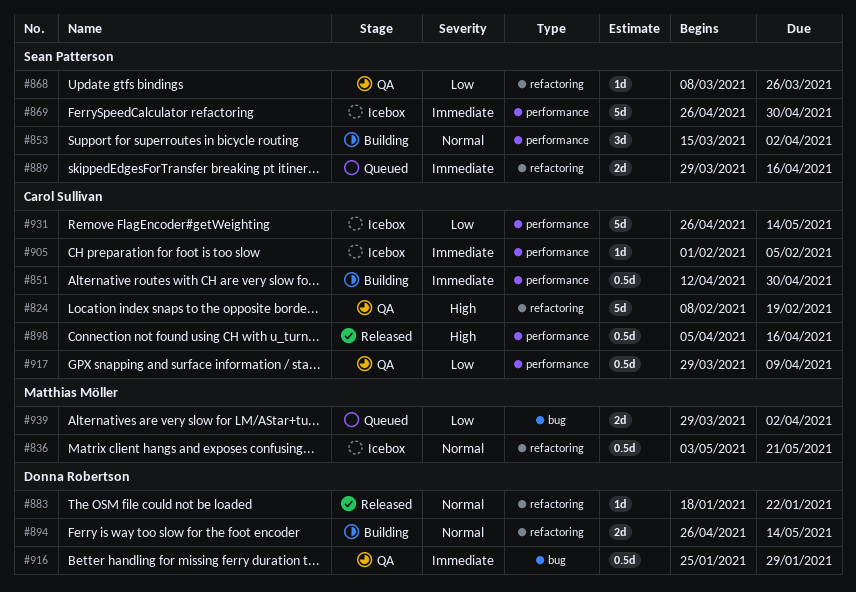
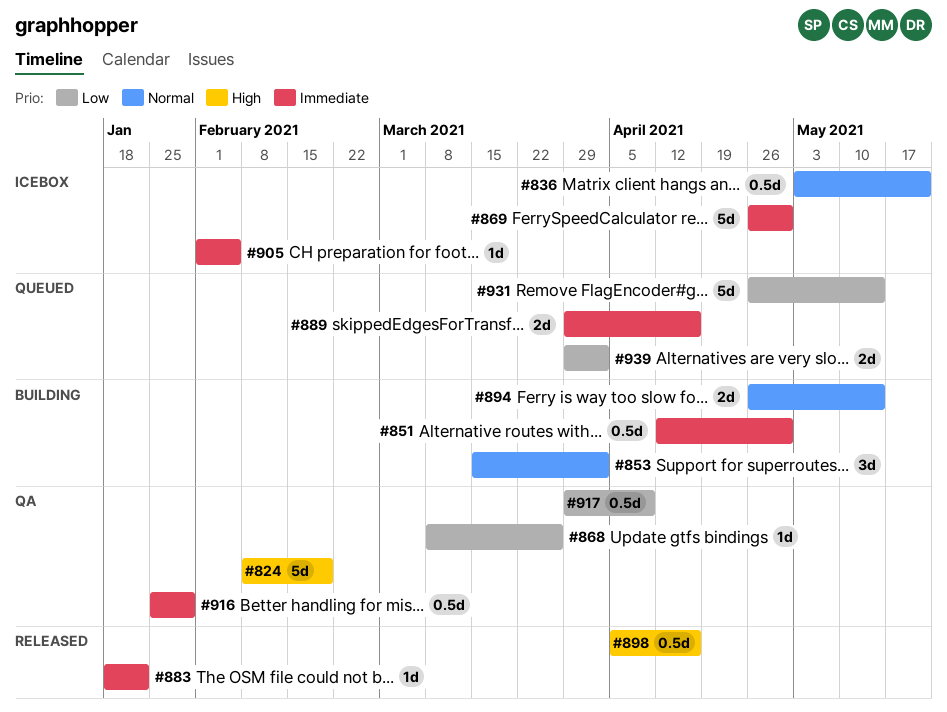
#883, priority: Normal -> Immediate
#931, status: Icebox -> Queued

